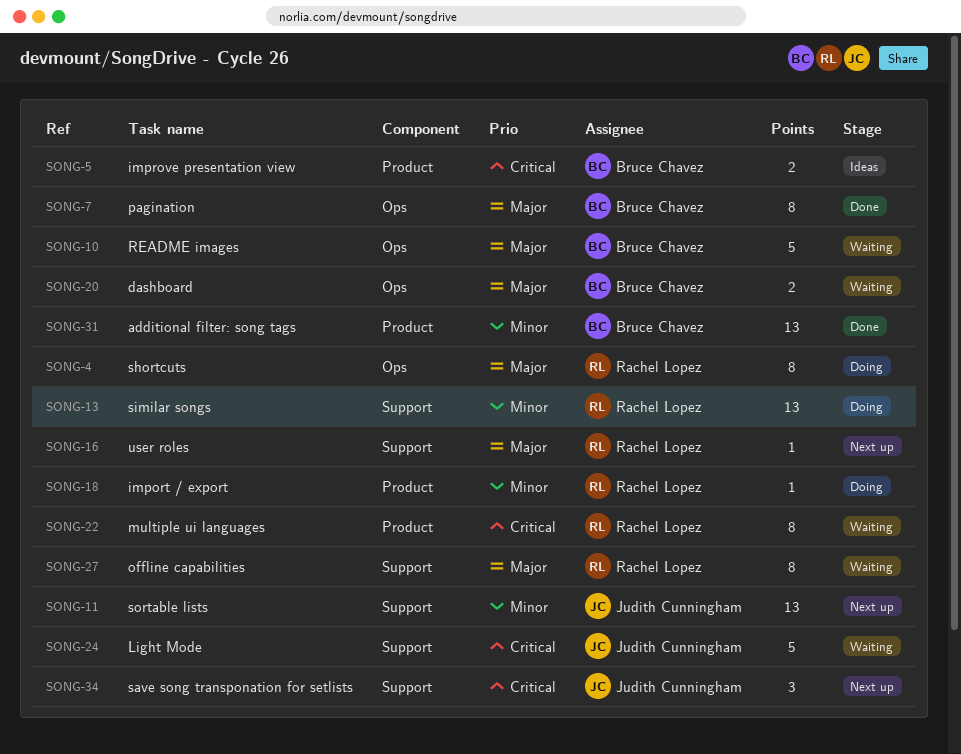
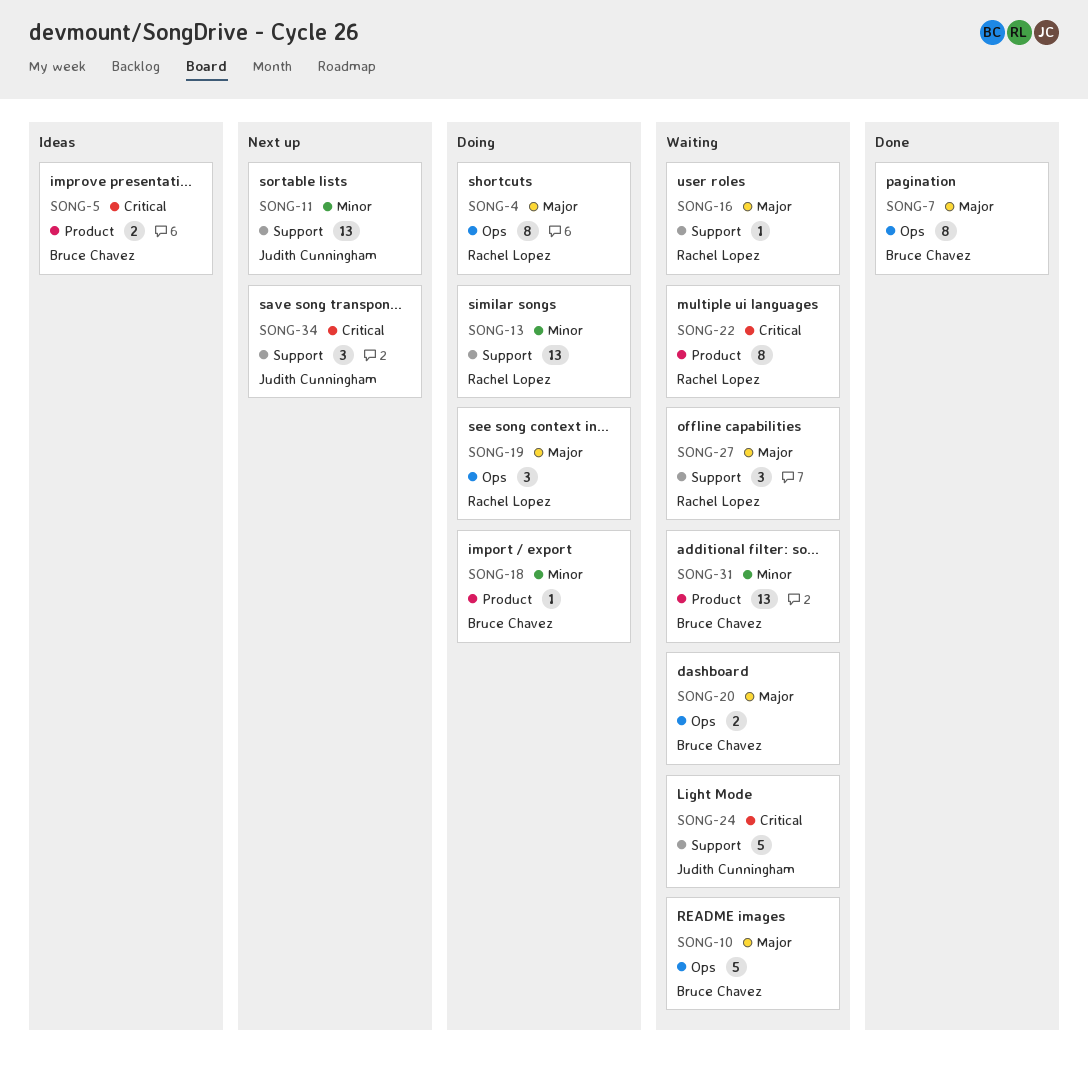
SONG-16, status: Next up -> Waiting
SONG-18, owner: Rachel Lopez -> Bruce Chavez
SONG-19: none -> present
SONG-27, estimate: 8 -> 3
SONG-31, status: Done -> Waiting

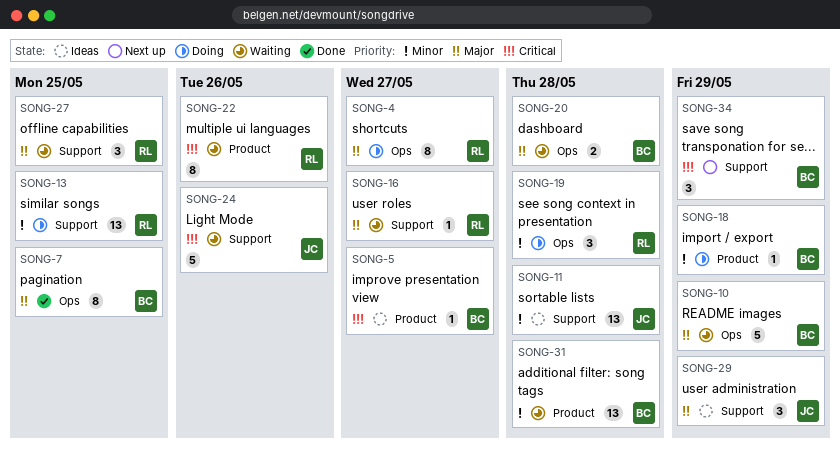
SONG-5, estimate: 2 -> 1
SONG-11, status: Next up -> Ideas
SONG-19, priority: Major -> Minor
SONG-29: none -> present
SONG-34, owner: Judith Cunningham -> Bruce Chavez

